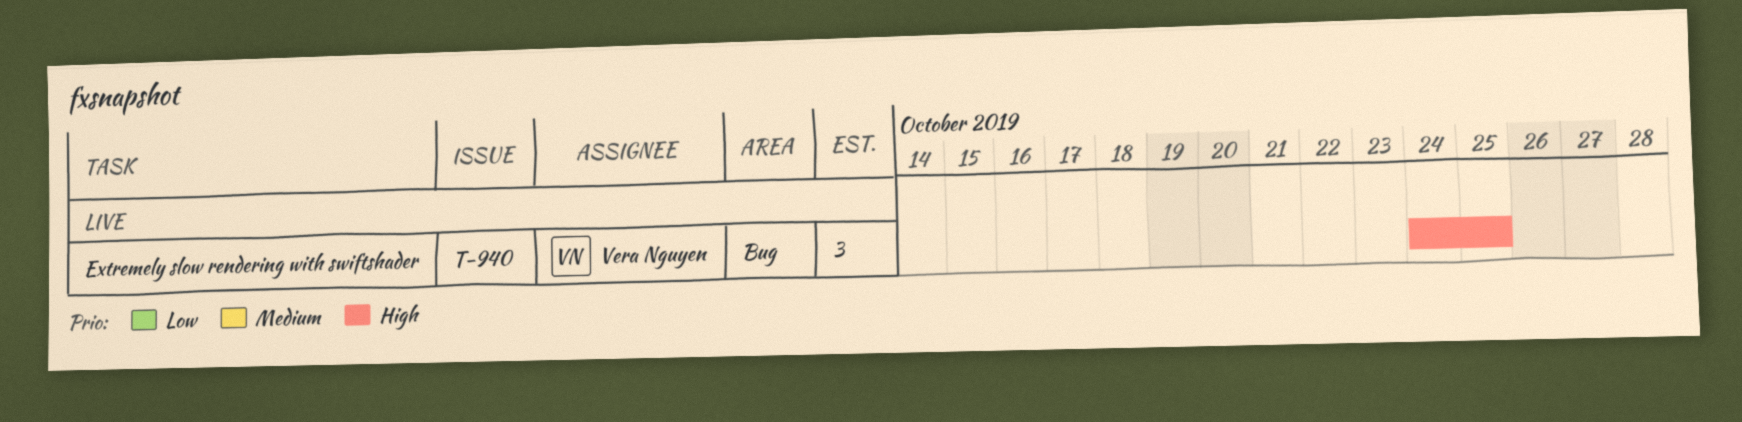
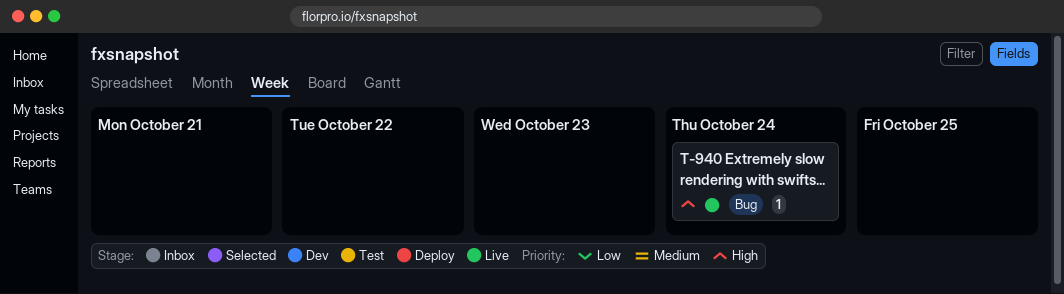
T-940, estimate: 3 -> 1
T-940, due: Oct 25 -> Oct 24

